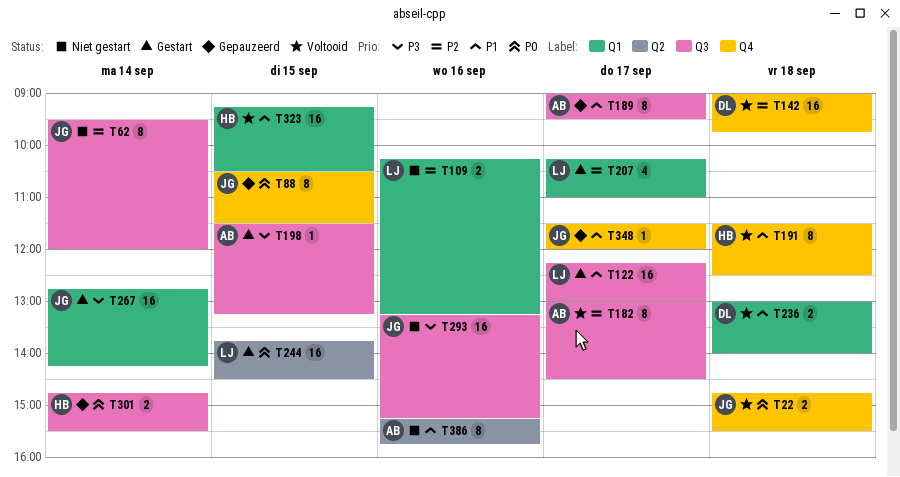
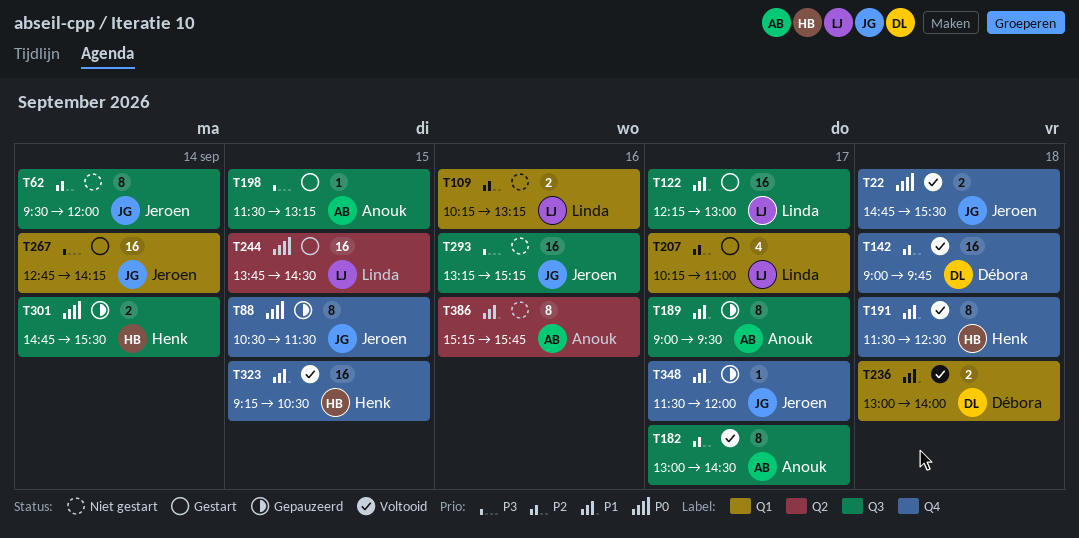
T323, label: Q1 -> Q4

